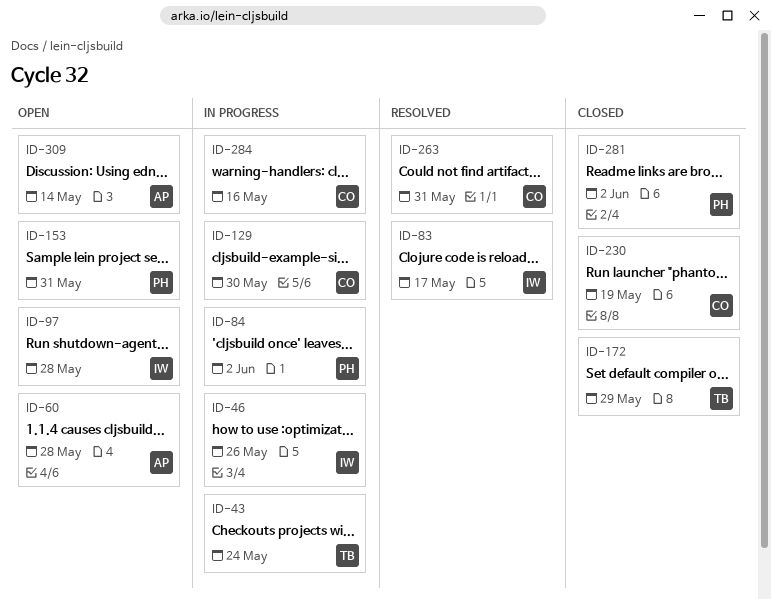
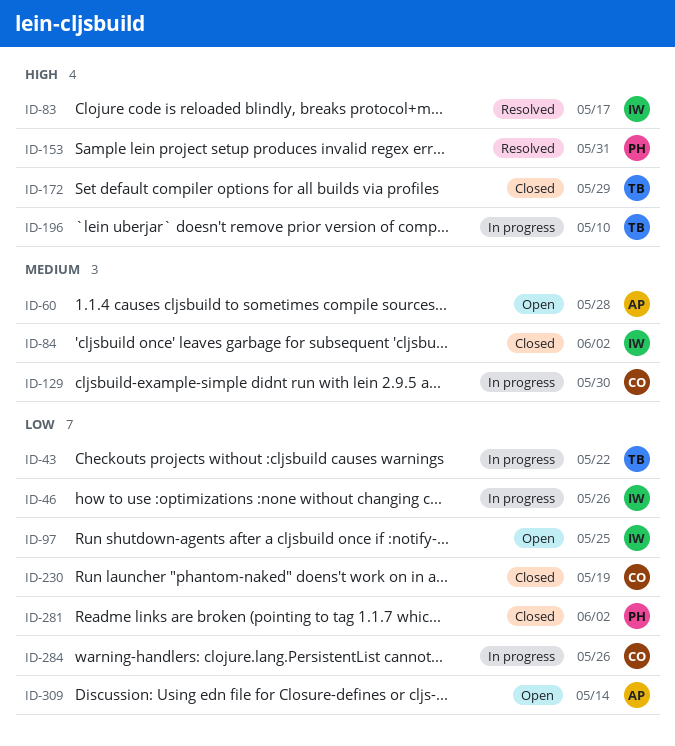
ID-43, due: May 24 -> May 22
ID-84, status: In progress -> Closed
ID-84, owner: PH -> IW
ID-97, due: May 28 -> May 25
ID-153, status: Open -> Resolved
ID-196: none -> present
ID-263: present -> none
ID-284, due: May 16 -> May 26

